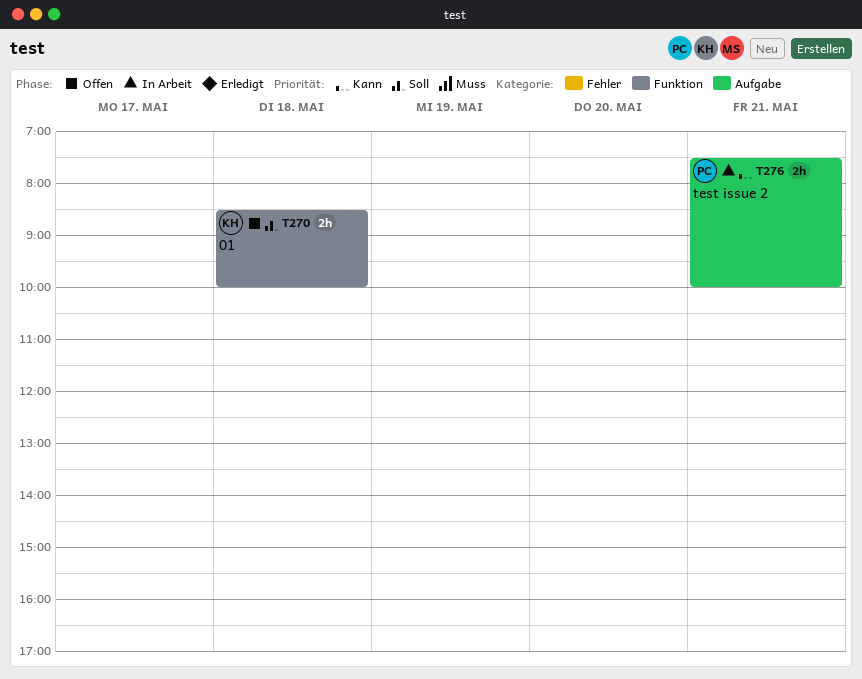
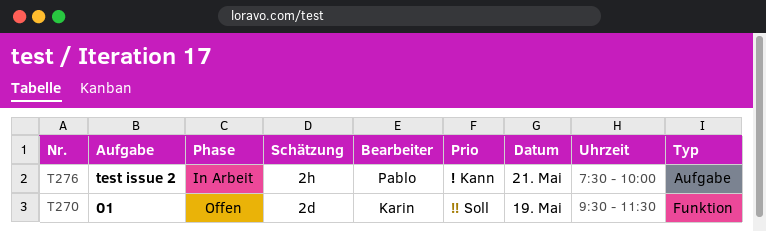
T270, estimate: 2h -> 2d
T270, day: May 18 -> May 19
T270, begins: 08:30 -> 09:30
T270, ends: 10:00 -> 11:30

